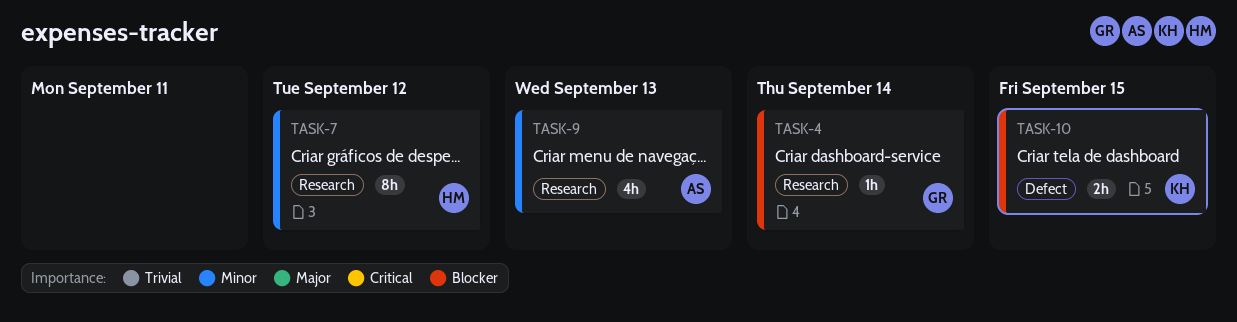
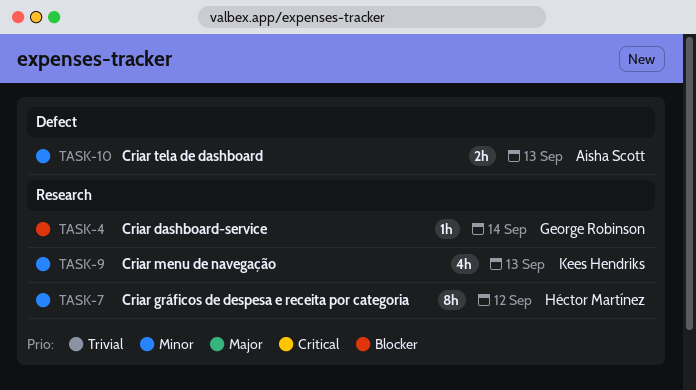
TASK-9, owner: Aisha Scott -> Kees Hendriks
TASK-10, owner: Kees Hendriks -> Aisha Scott
TASK-10, priority: Blocker -> Minor
TASK-10, due: Sep 15 -> Sep 13

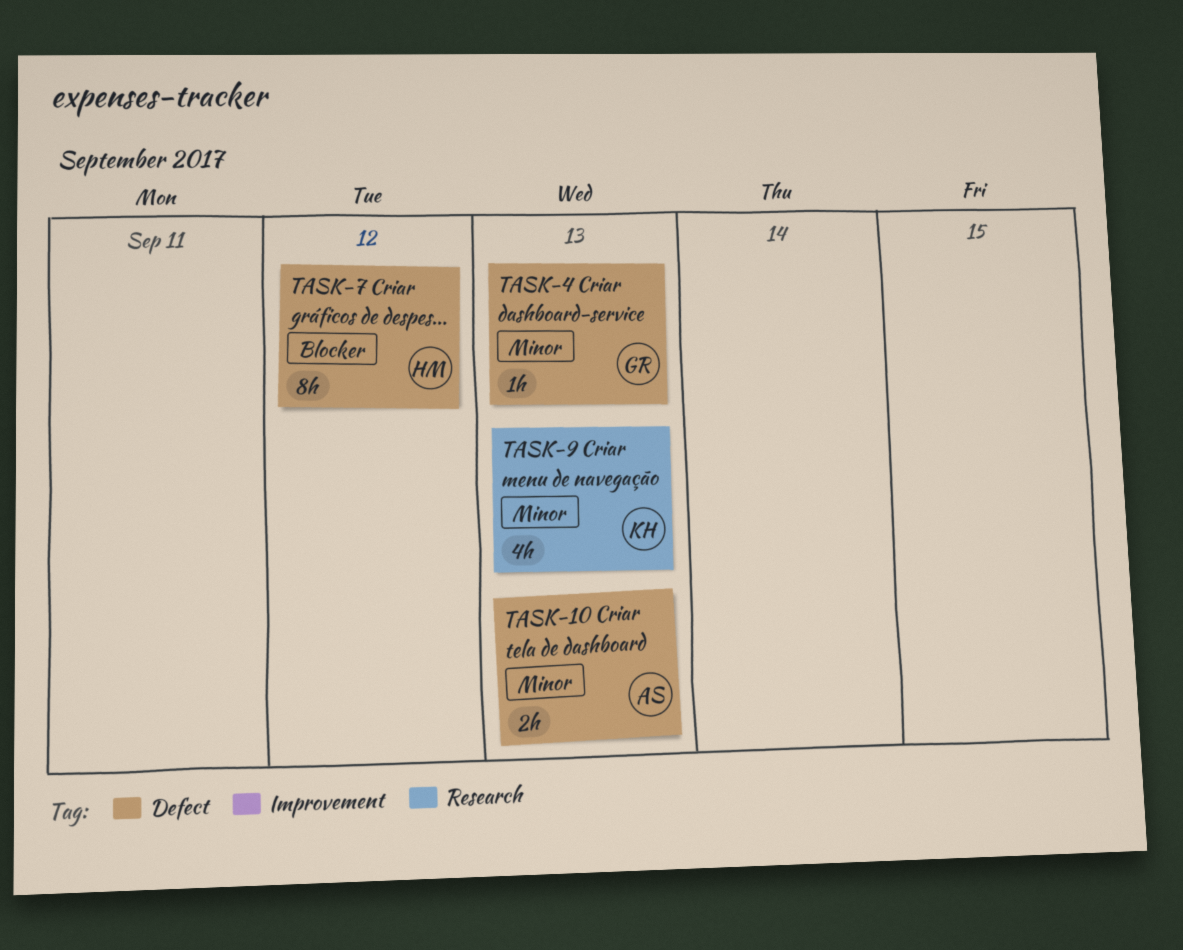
TASK-4, priority: Blocker -> Minor
TASK-4, label: Research -> Defect
TASK-4, due: Sep 14 -> Sep 13
TASK-7, priority: Minor -> Blocker
TASK-7, label: Research -> Defect

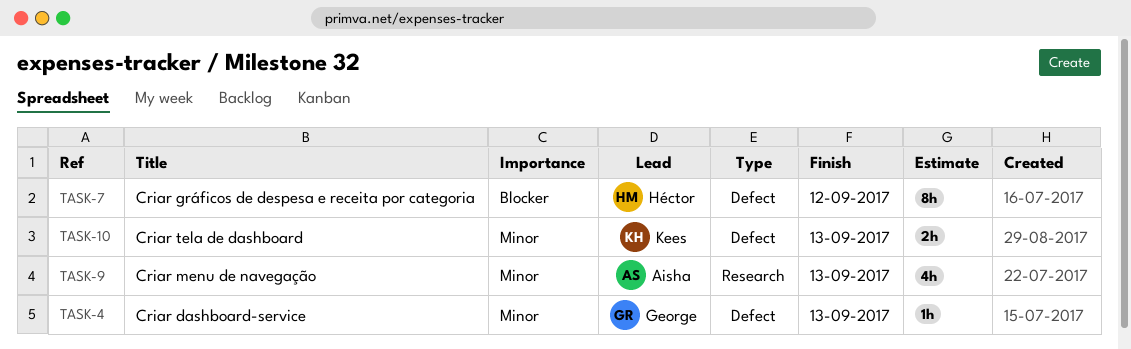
TASK-9, owner: Kees -> Aisha
TASK-10, owner: Aisha -> Kees

